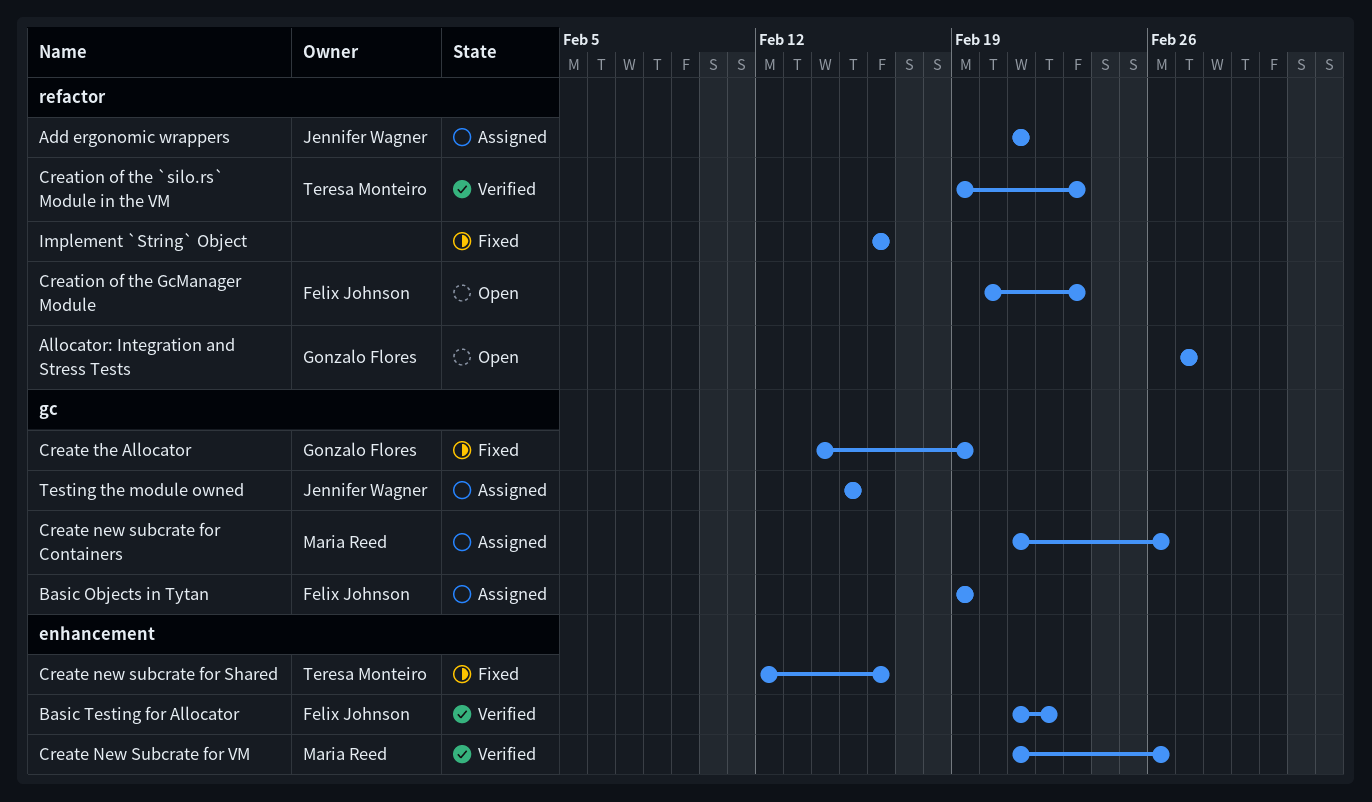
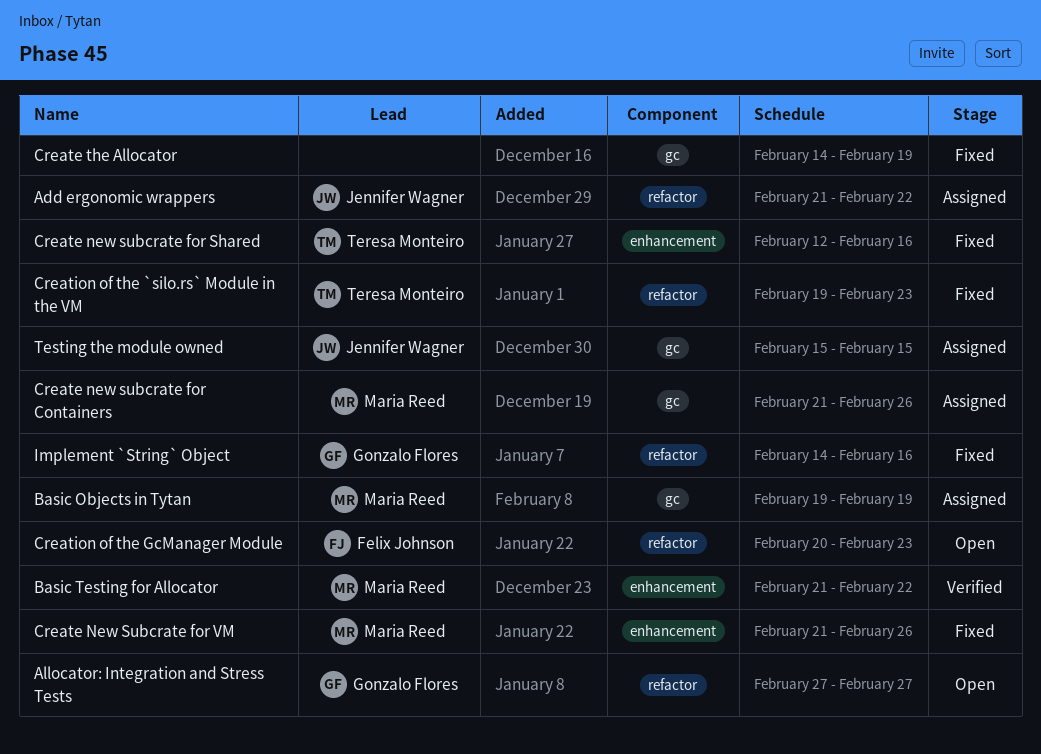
Add ergonomic wrappers, due: Feb 21 -> Feb 22
Basic Objects in Tytan, owner: Felix Johnson -> Maria Reed
Basic Testing for Allocator, owner: Felix Johnson -> Maria Reed
Create New Subcrate for VM, status: Verified -> Fixed
Create the Allocator, owner: Gonzalo Flores -> none
Creation of the `silo.rs` Module in the VM, status: Verified -> Fixed
Implement `String` Object, owner: none -> Gonzalo Flores
Implement `String` Object, start: Feb 16 -> Feb 14

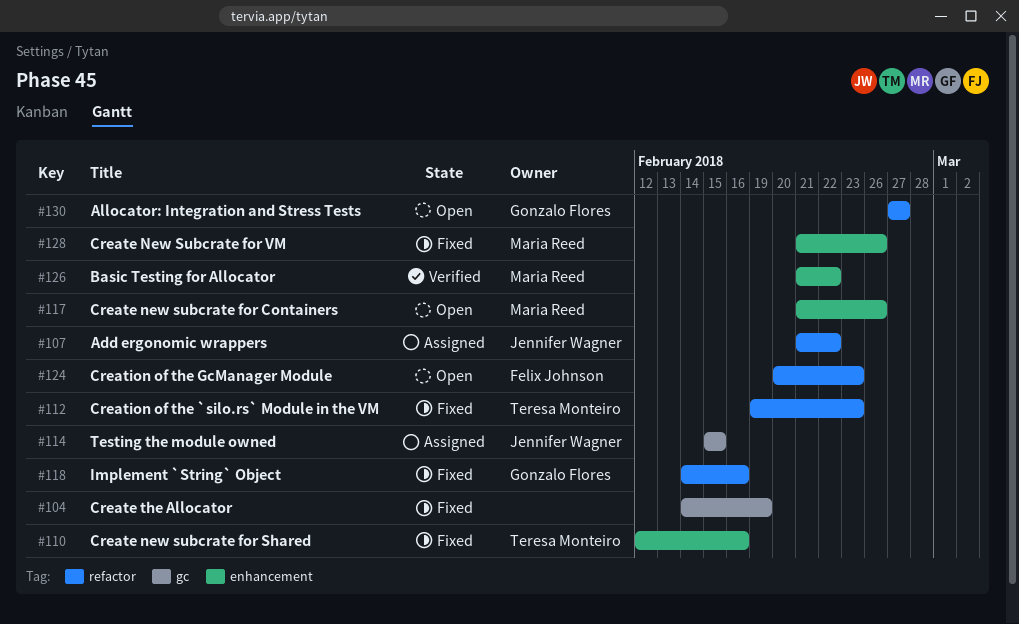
Basic Objects in Tytan: present -> none
Create new subcrate for Containers, status: Assigned -> Open
Create new subcrate for Containers, label: gc -> enhancement

